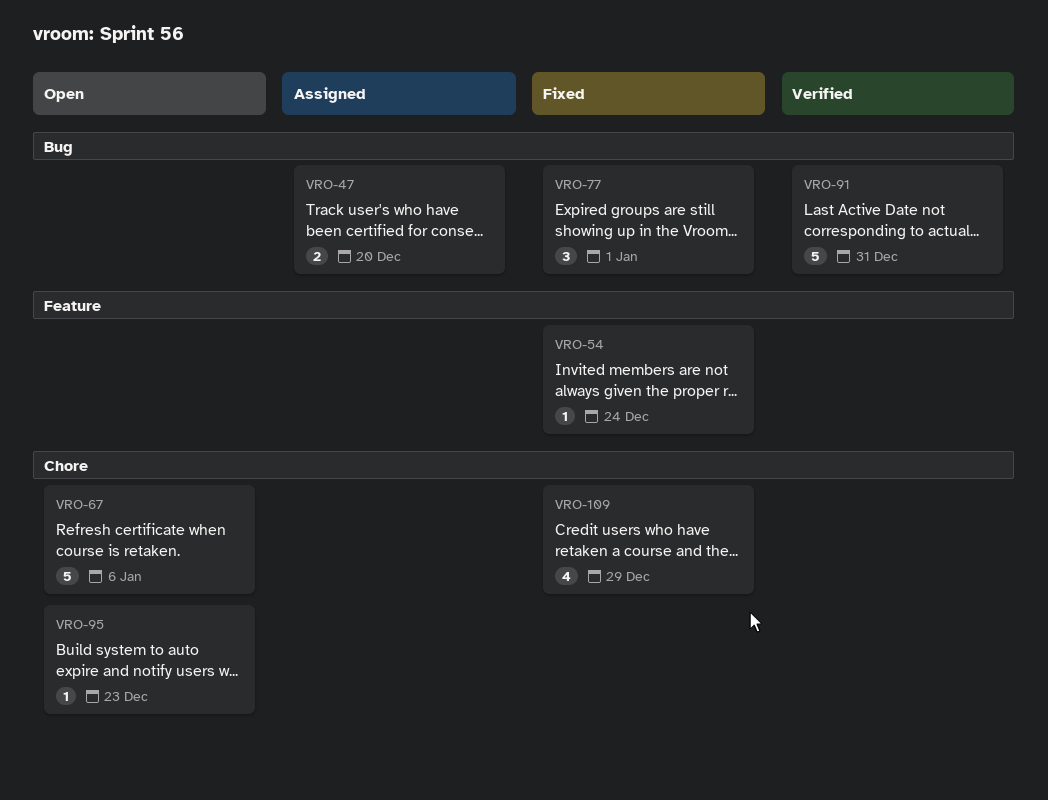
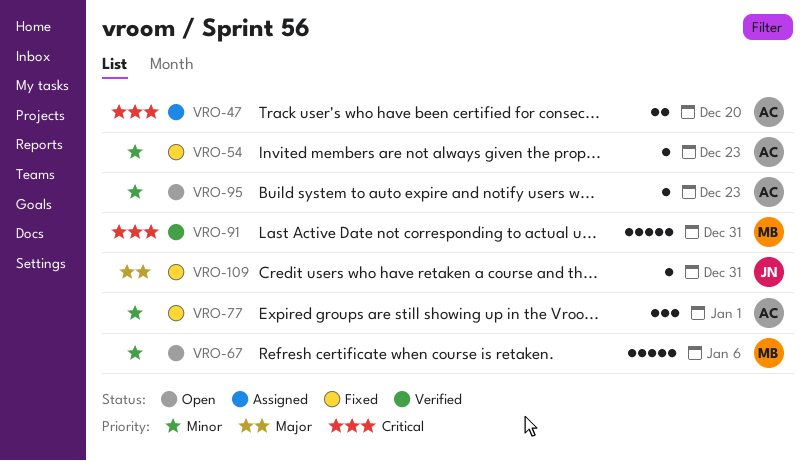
VRO-54, due: Dec 24 -> Dec 23
VRO-109, estimate: 4 -> 1
VRO-109, due: Dec 29 -> Dec 31

